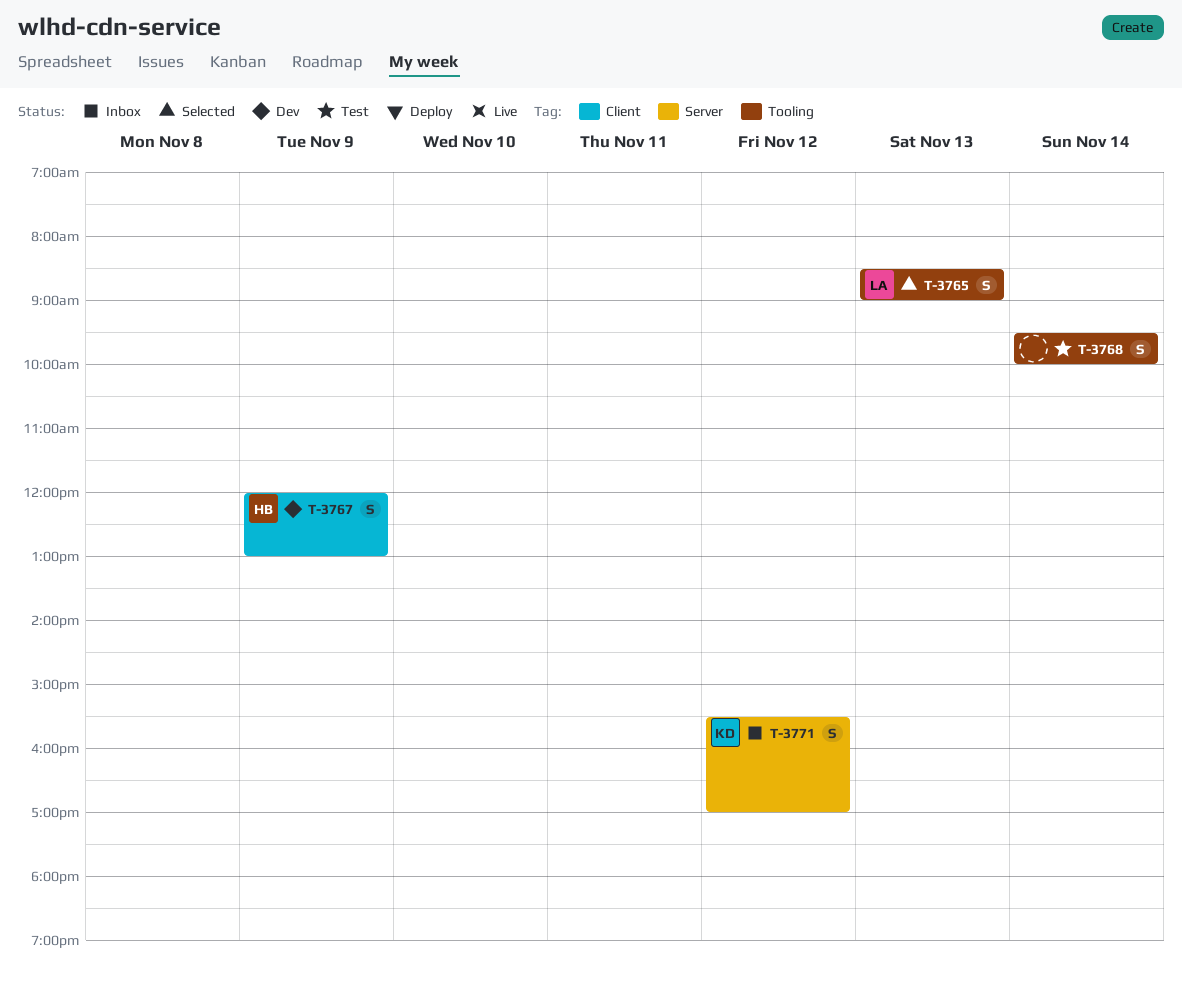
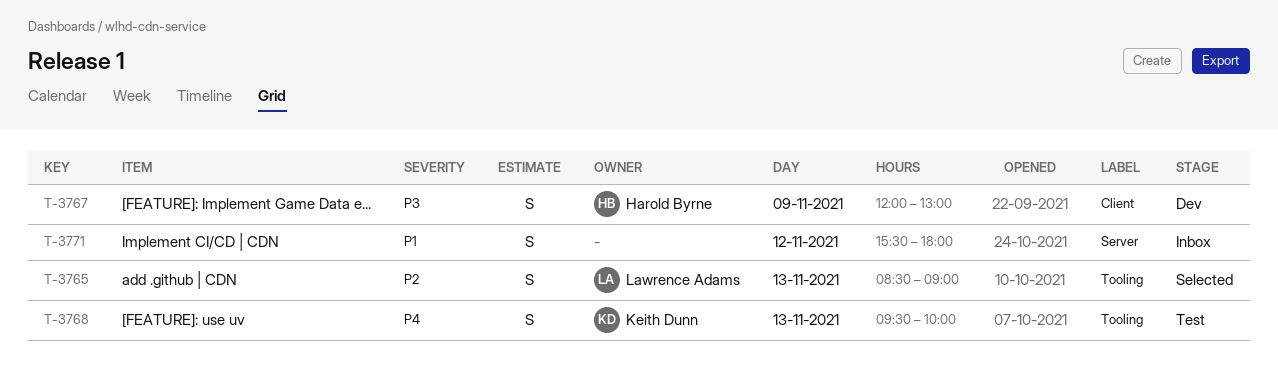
T-3768, owner: none -> Keith Dunn
T-3768, day: Nov 14 -> Nov 13
T-3771, owner: Keith Dunn -> none
T-3771, ends: 17:00 -> 18:00

